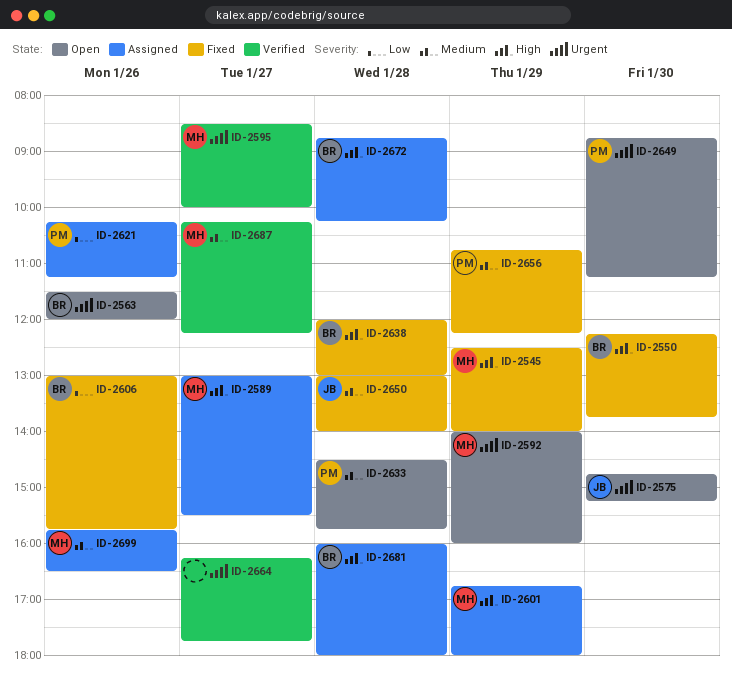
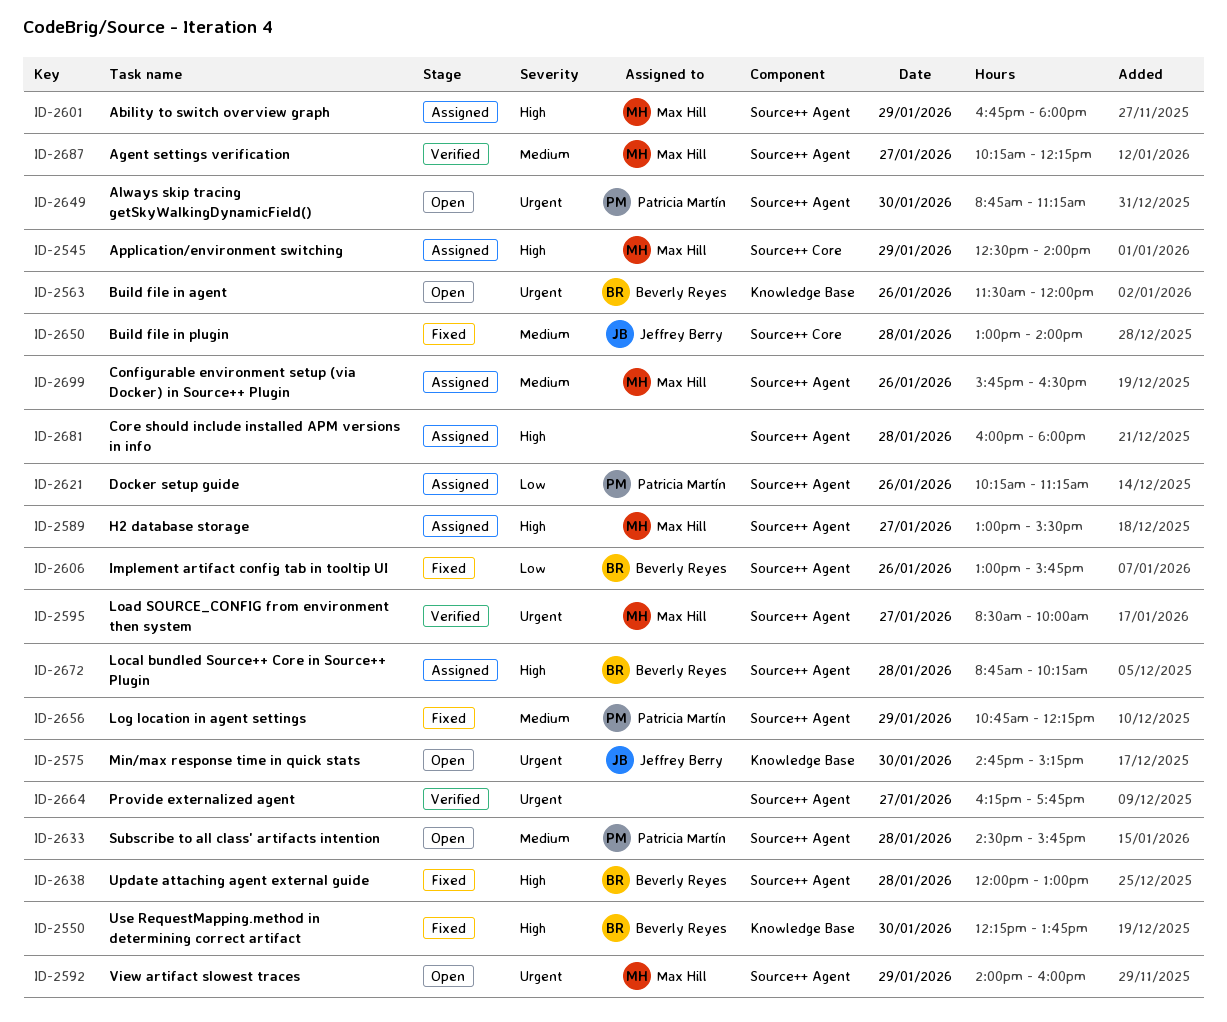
ID-2545, status: Fixed -> Assigned
ID-2681, owner: Beverly Reyes -> none

